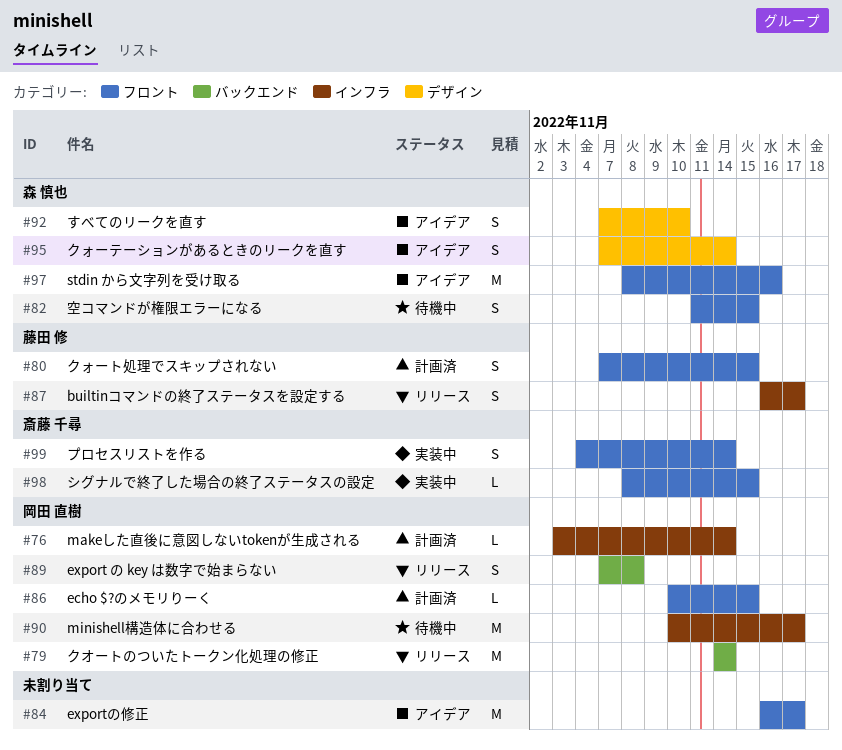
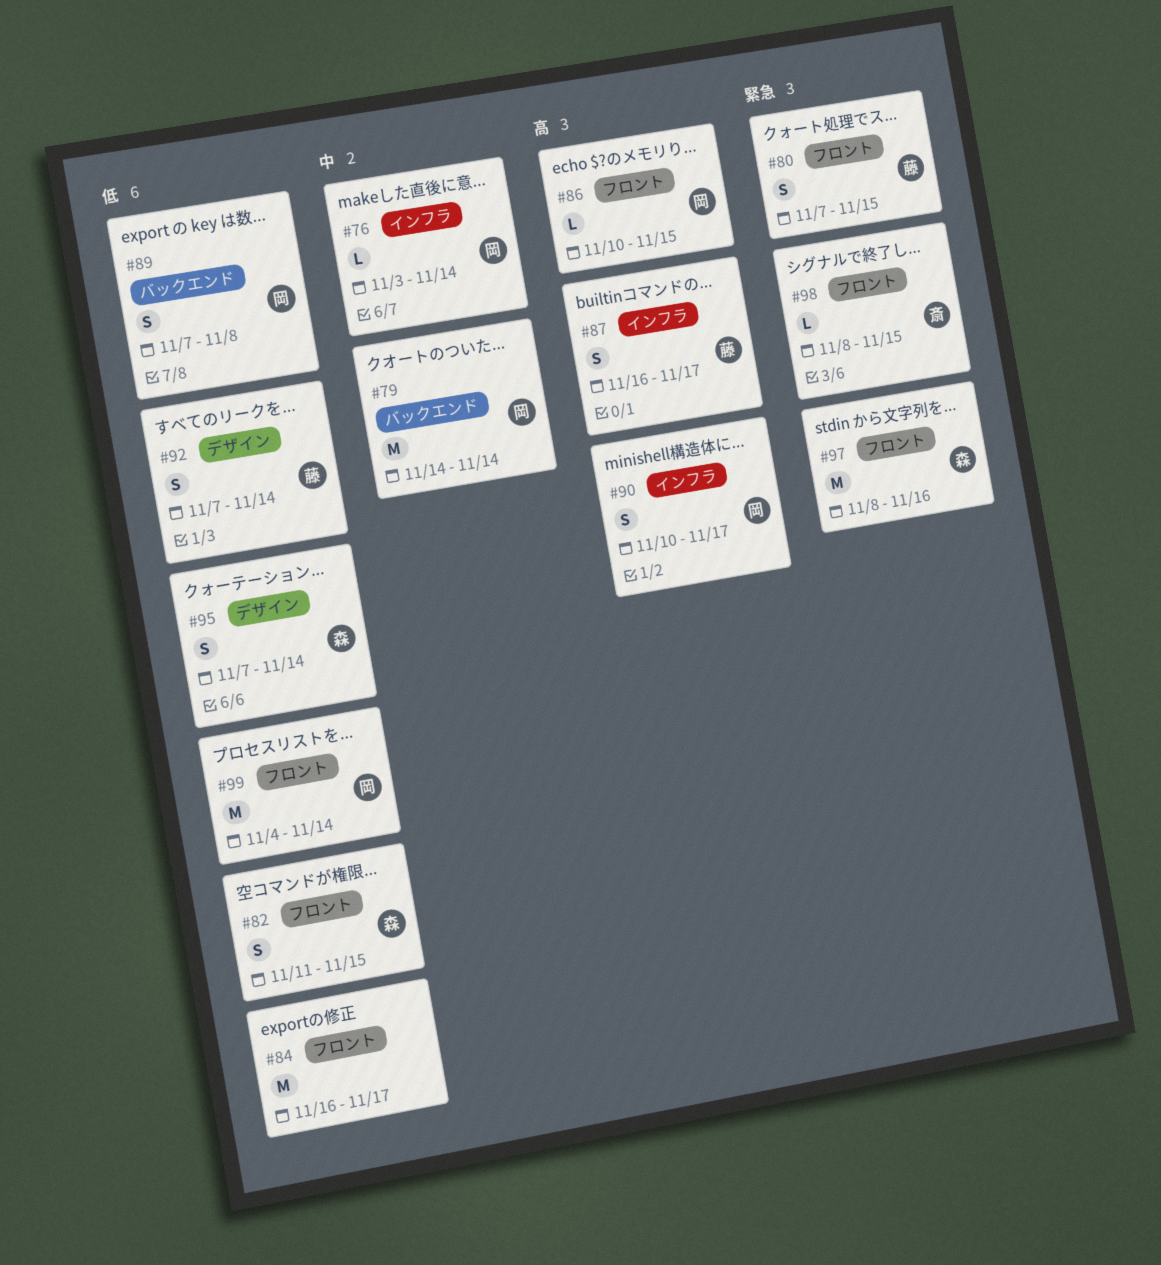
#90, estimate: M -> S
#92, owner: 森 慎也 -> 藤田 修
#92, due: Nov 10 -> Nov 14
#99, owner: 斎藤 千尋 -> 岡田 直樹
#99, estimate: S -> M

